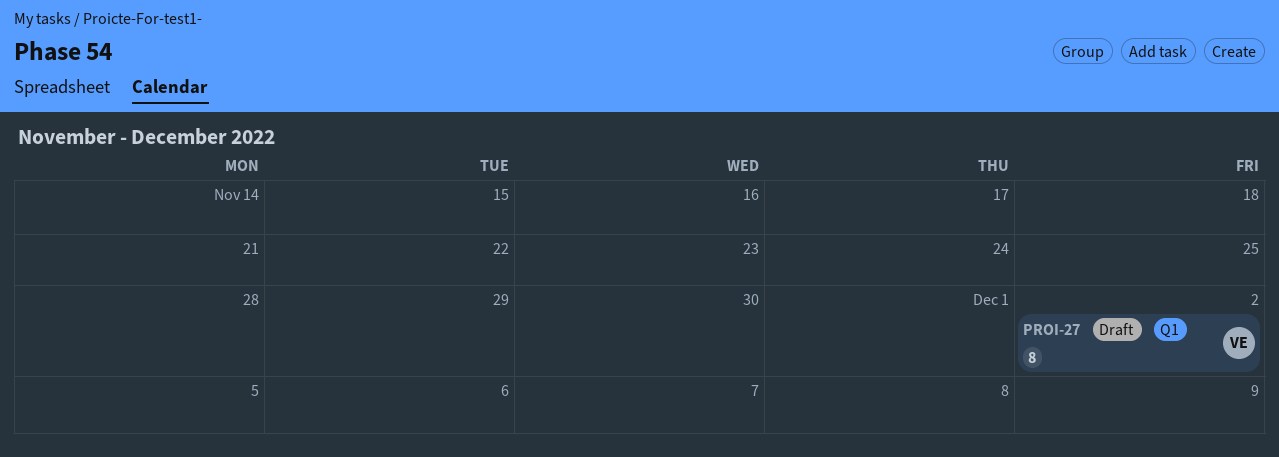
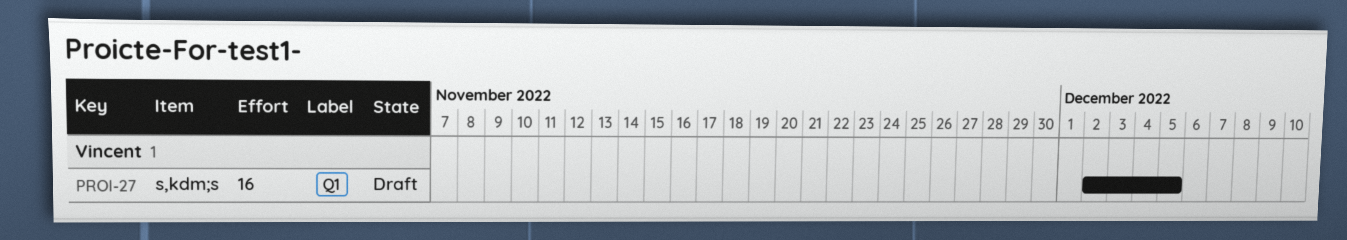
PROI-27, estimate: 8 -> 16
PROI-27, due: Dec 2 -> Dec 5

